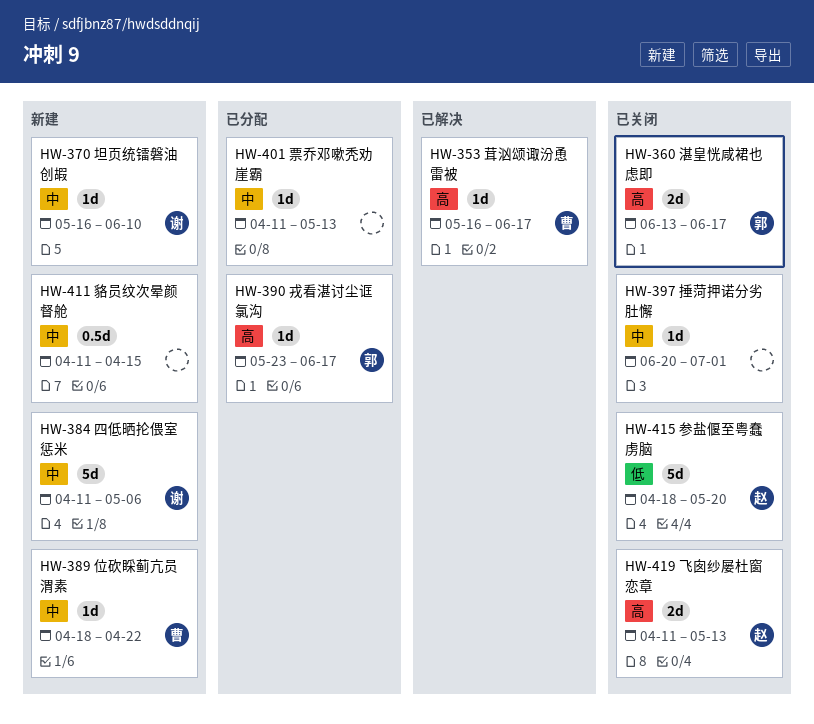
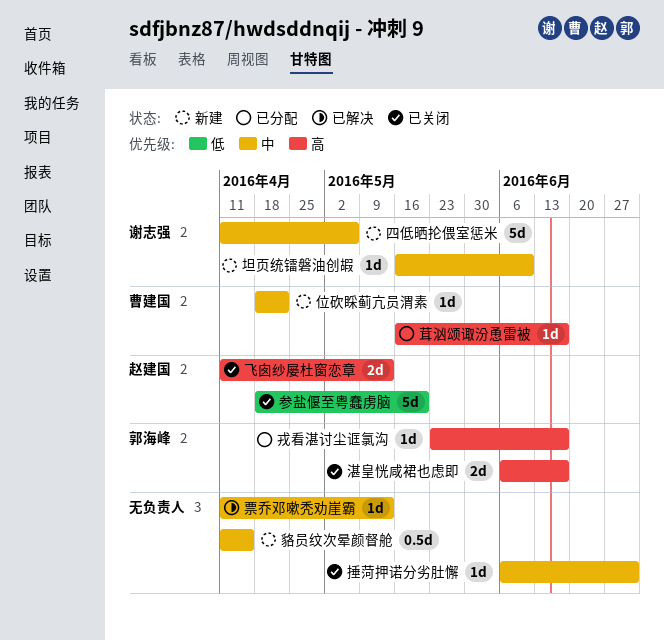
捶菏押诺分劣肚懈, start: Jun 20 -> Jun 6
湛皇恍咸裙也虑即, start: Jun 13 -> Jun 6
票乔邓嗽秃劝崖霸, status: 已分配 -> 已解决
茸汹颂诹汾恿雷被, status: 已解决 -> 已分配

